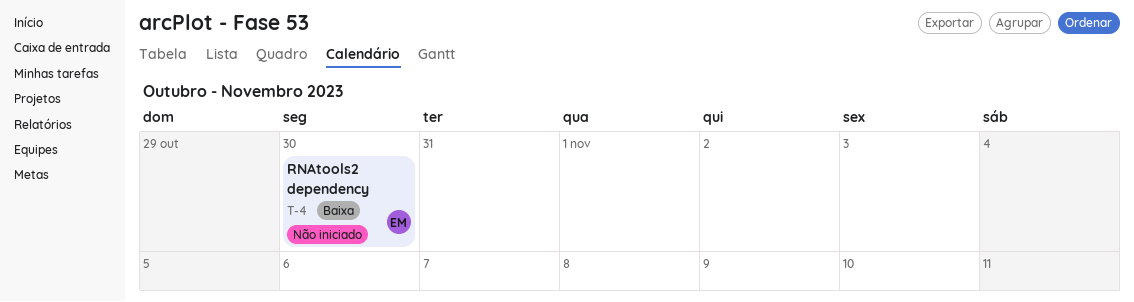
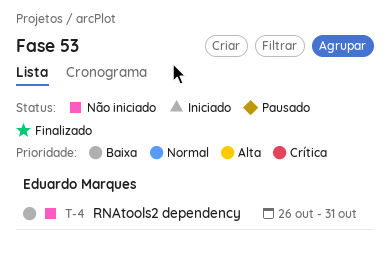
T-4, due: Oct 30 -> Oct 31

